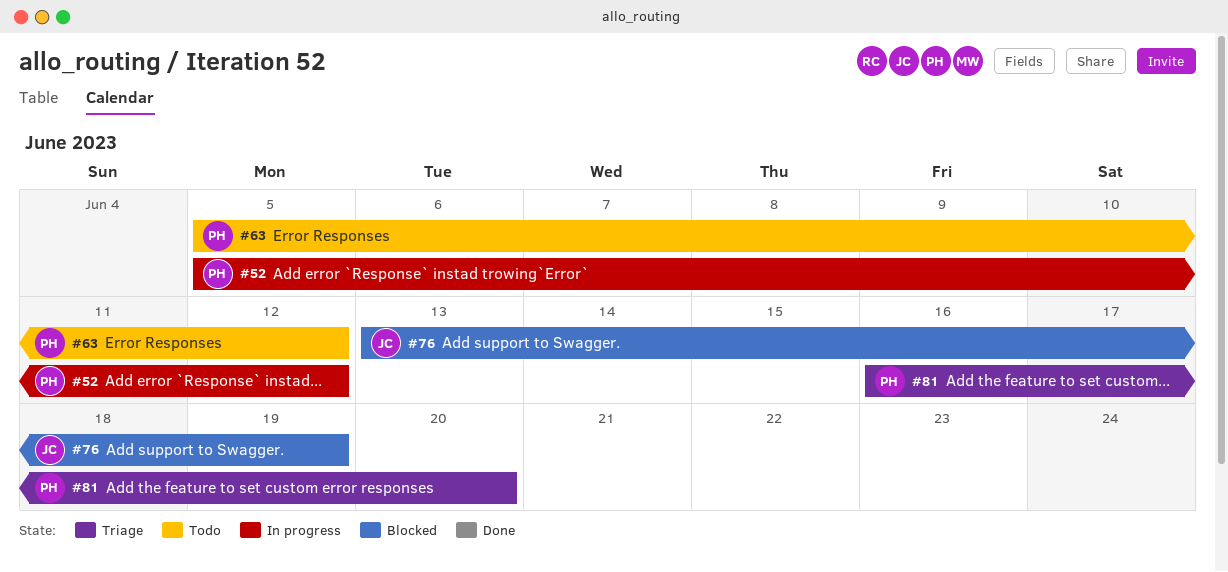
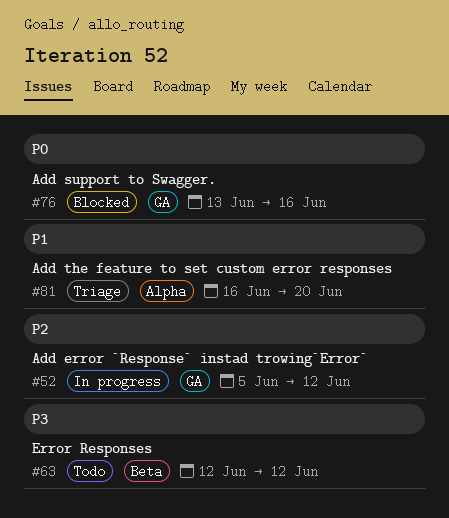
#63, start: Jun 5 -> Jun 12
#76, due: Jun 19 -> Jun 16

